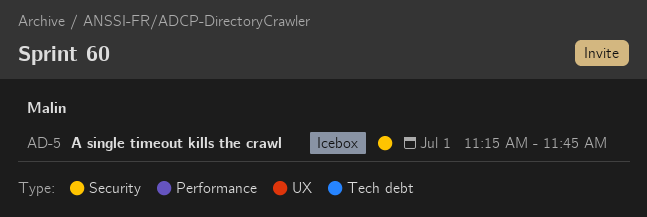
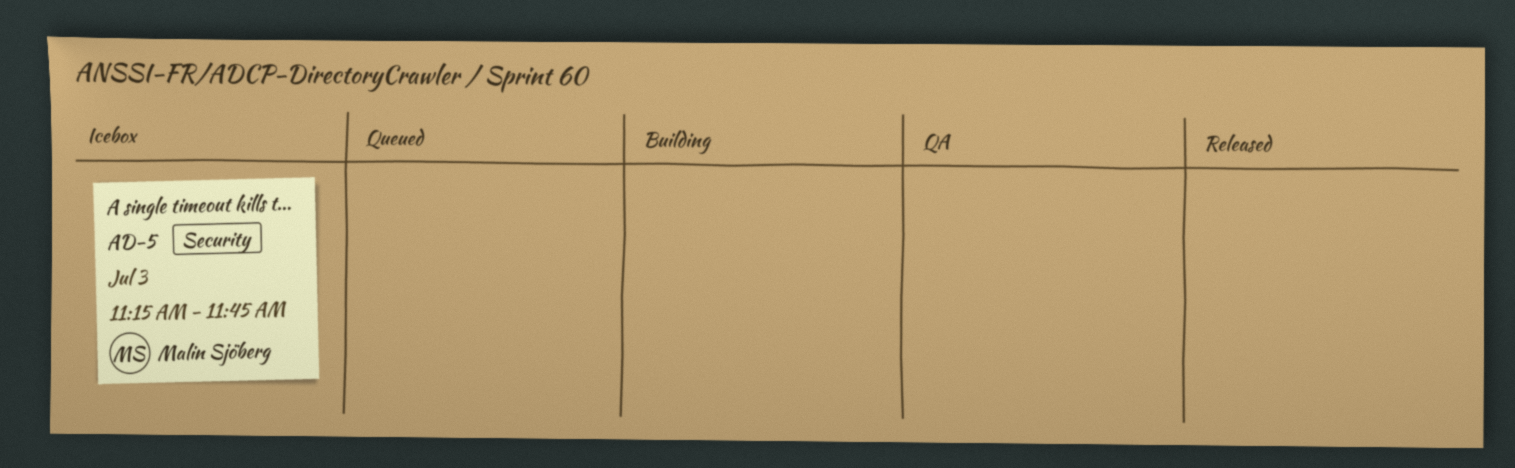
AD-5, day: Jul 1 -> Jul 3

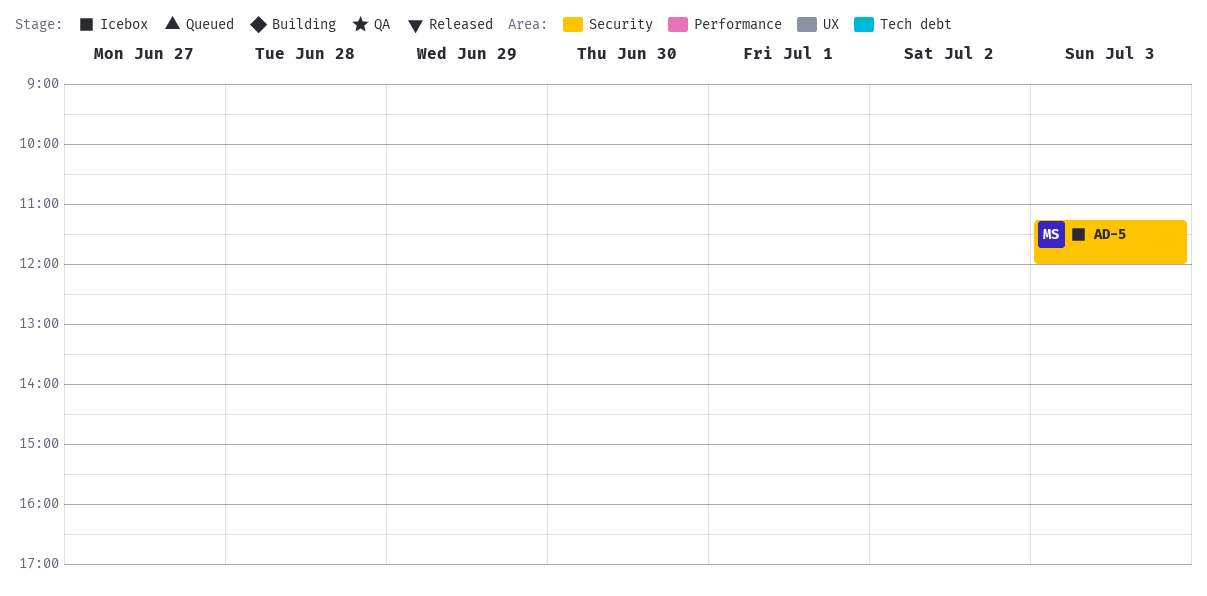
AD-5, ends: 11:45 -> 12:00

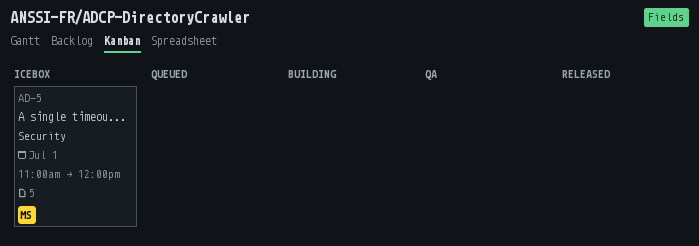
AD-5, day: Jul 3 -> Jul 1
AD-5, begins: 11:15 -> 11:00

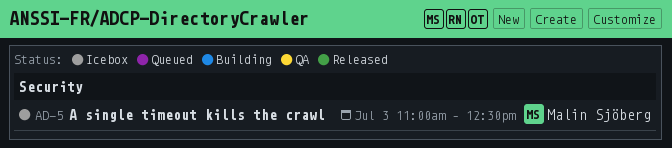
AD-5, day: Jul 1 -> Jul 3
AD-5, ends: 12:00 -> 12:30

